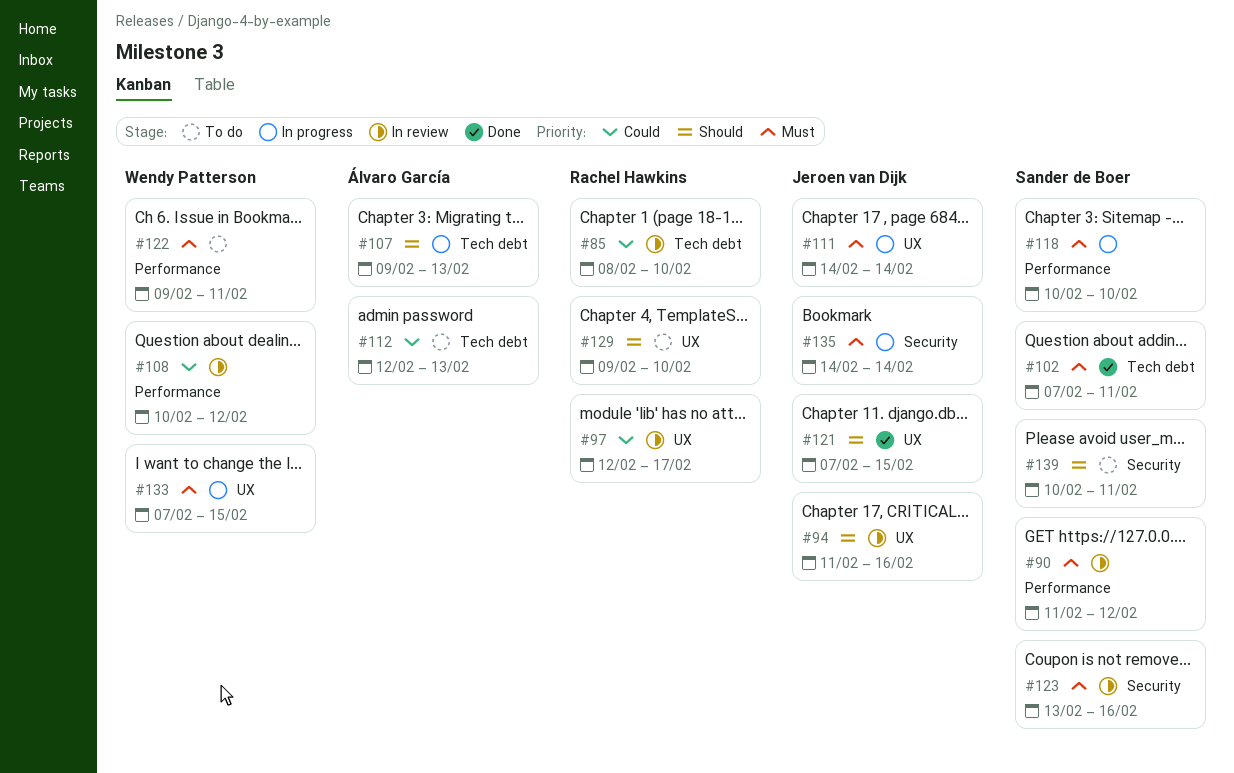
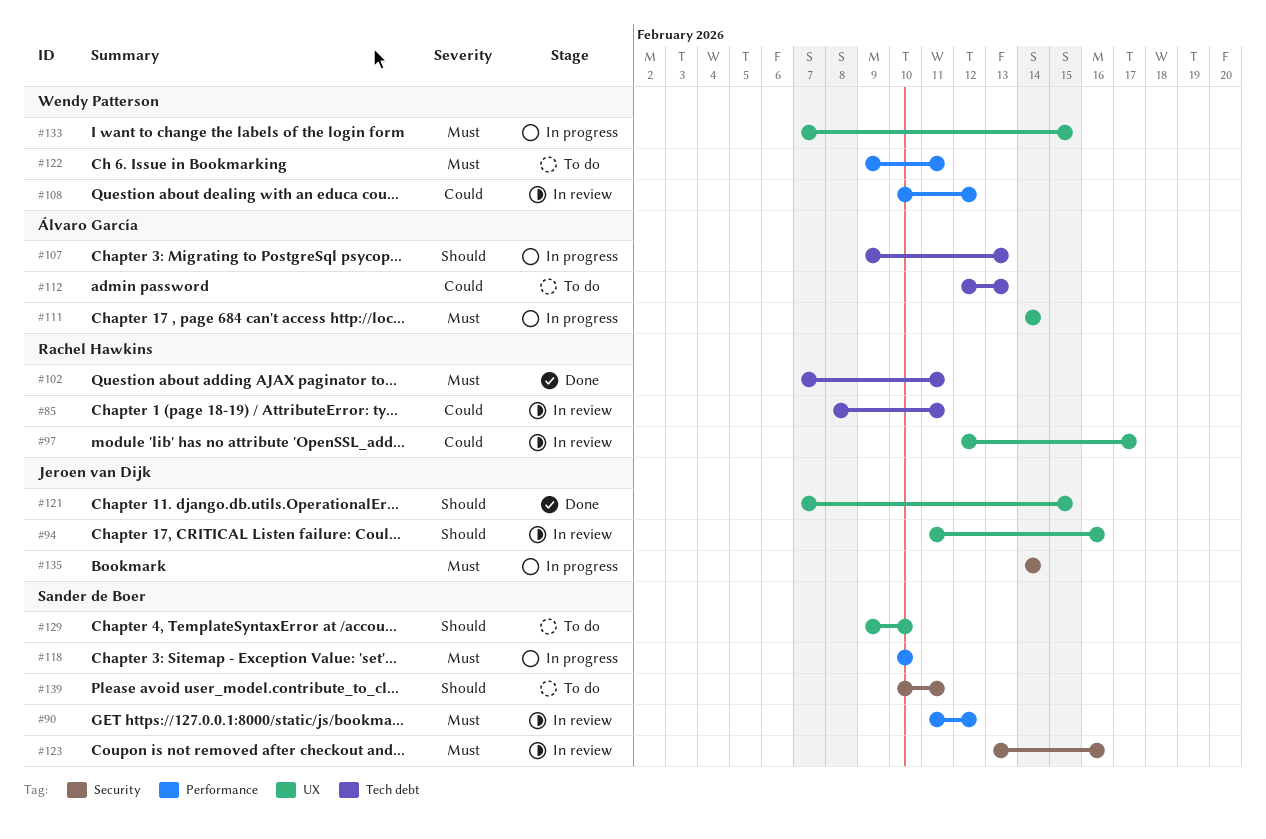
#85, due: Feb 10 -> Feb 11
#102, owner: Sander de Boer -> Rachel Hawkins
#111, owner: Jeroen van Dijk -> Álvaro García
#129, owner: Rachel Hawkins -> Sander de Boer

